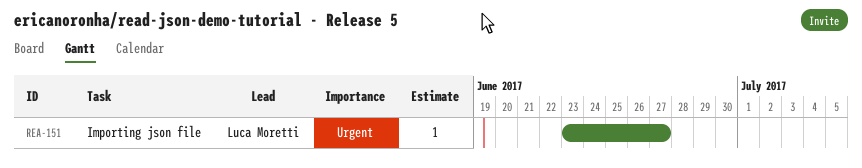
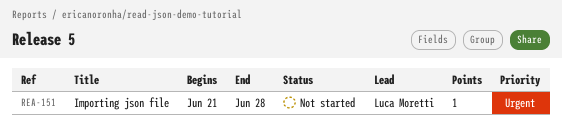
REA-151, start: Jun 23 -> Jun 21
REA-151, due: Jun 27 -> Jun 28

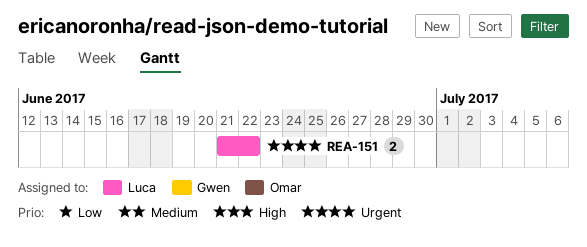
REA-151, estimate: 1 -> 2
REA-151, due: Jun 28 -> Jun 22

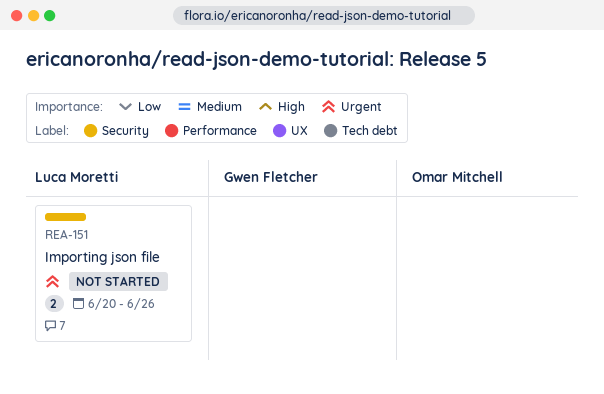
REA-151, start: Jun 21 -> Jun 20
REA-151, due: Jun 22 -> Jun 26

